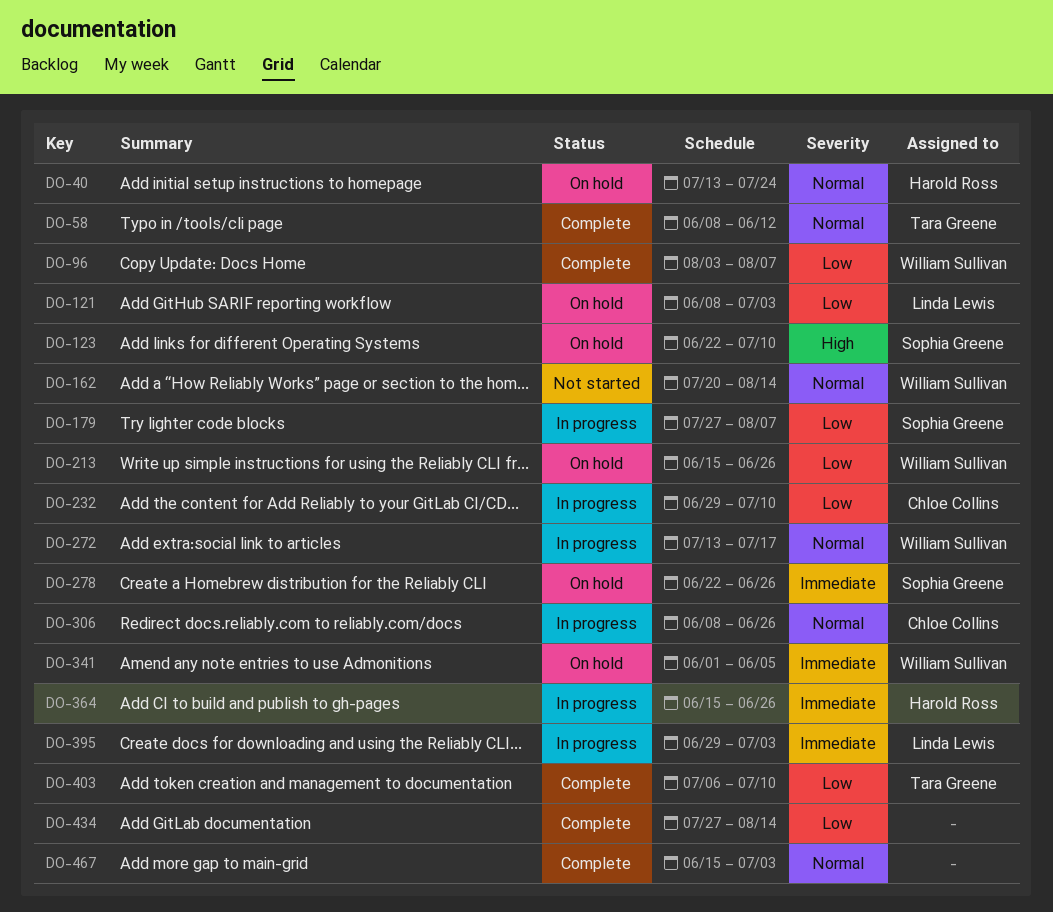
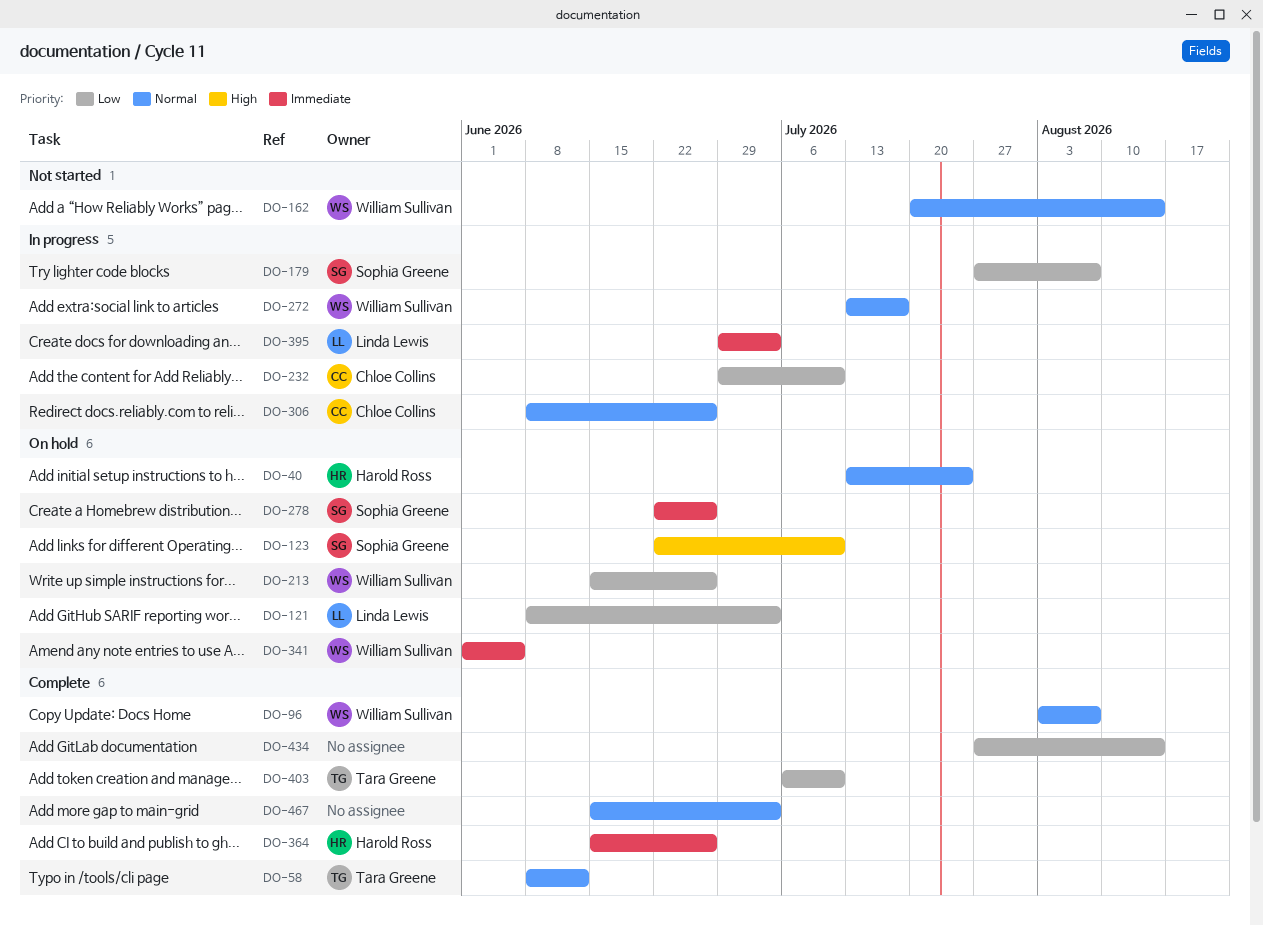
DO-96, priority: Low -> Normal
DO-364, status: In progress -> Complete

